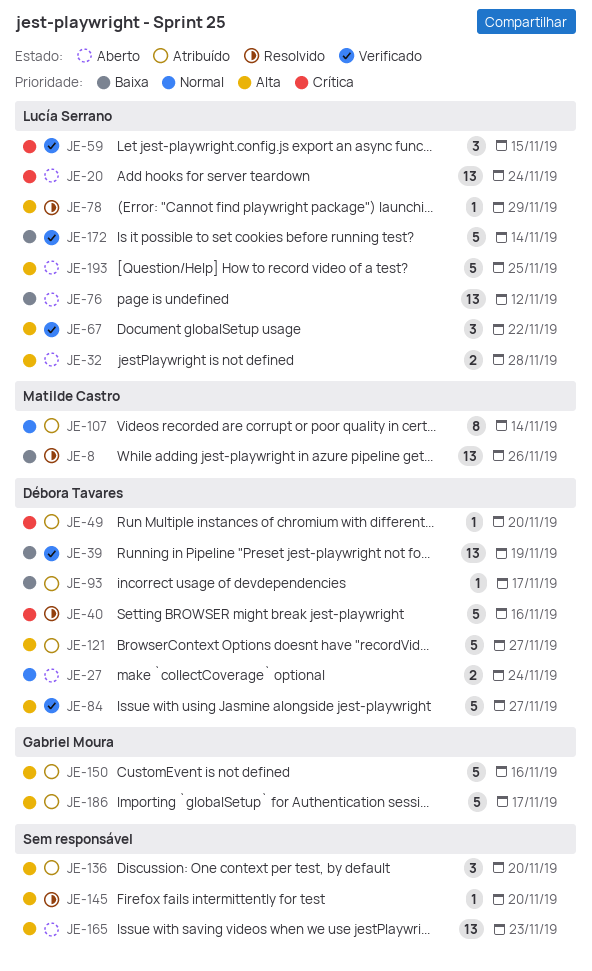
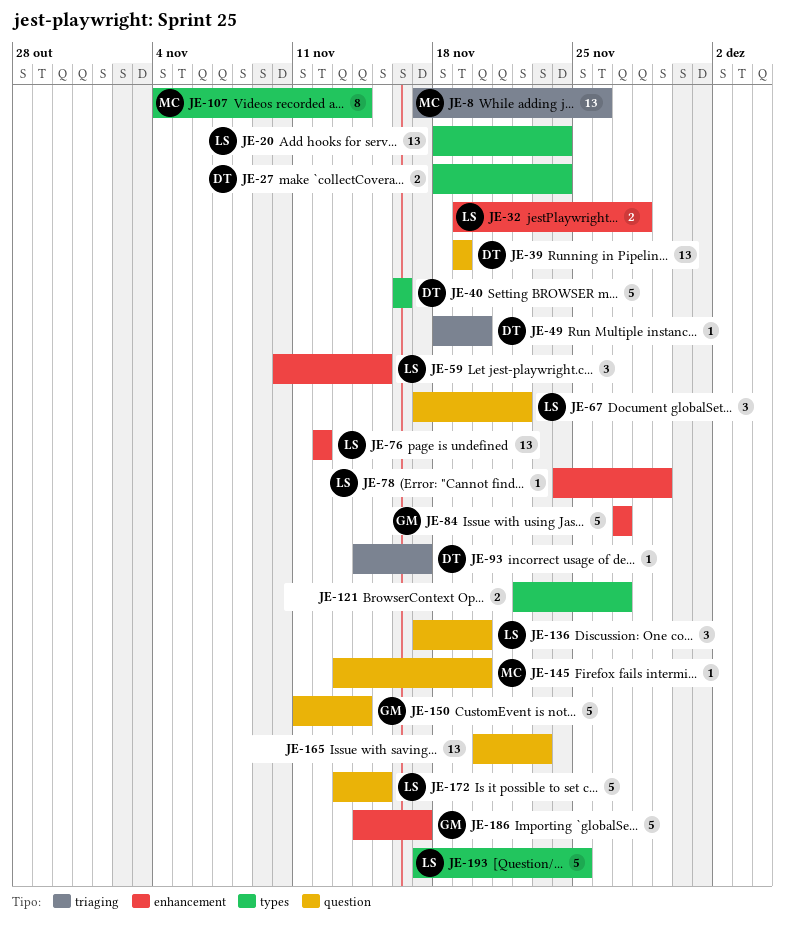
JE-84, owner: Débora Tavares -> Gabriel Moura
JE-121, owner: Débora Tavares -> none
JE-121, estimate: 5 -> 2
JE-136, owner: none -> Lucía Serrano
JE-145, owner: none -> Matilde Castro
JE-150, due: Nov 16 -> Nov 14
JE-172, due: Nov 14 -> Nov 15

